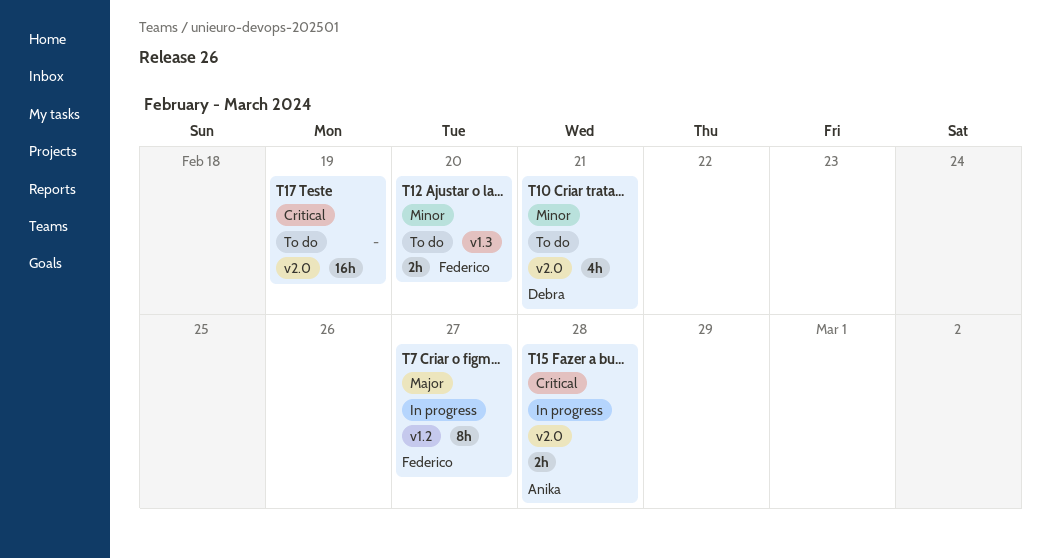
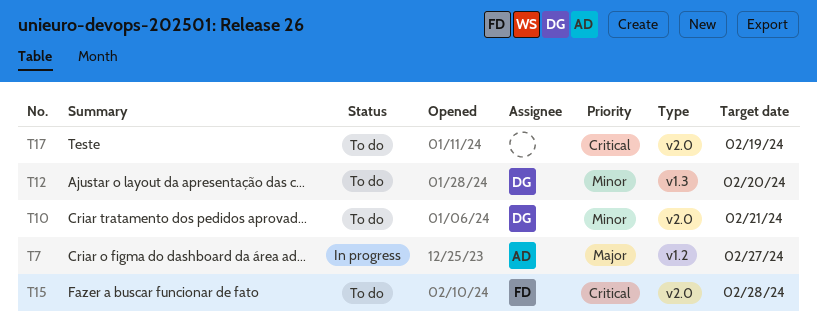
T7, owner: Federico -> Anika
T12, owner: Federico -> Debra
T15, status: In progress -> To do
T15, owner: Anika -> Federico

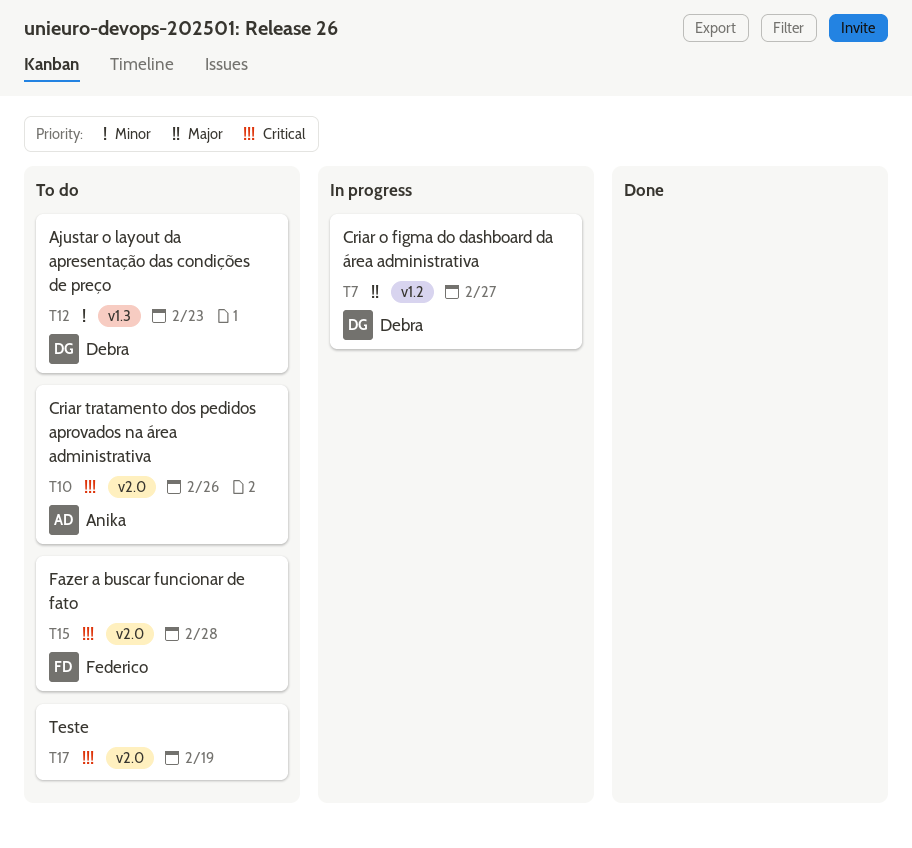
T7, owner: Anika -> Debra
T10, owner: Debra -> Anika
T10, priority: Minor -> Critical
T10, due: Feb 21 -> Feb 26
T12, due: Feb 20 -> Feb 23

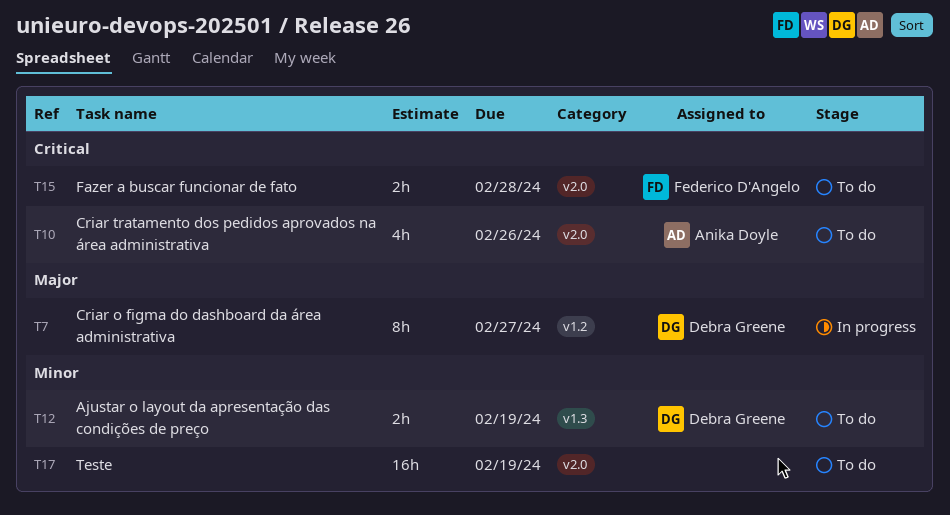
T12, due: Feb 23 -> Feb 19
T17, priority: Critical -> Minor

